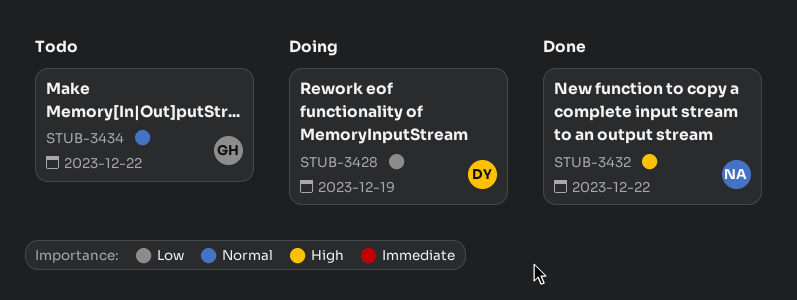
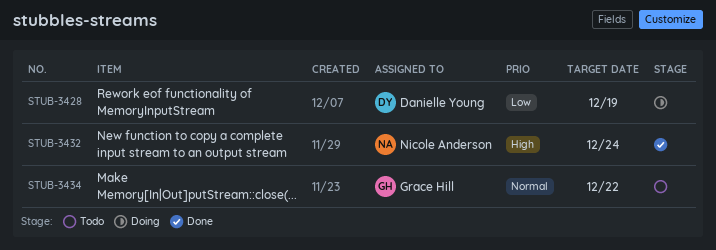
STUB-3432, due: Dec 22 -> Dec 24

